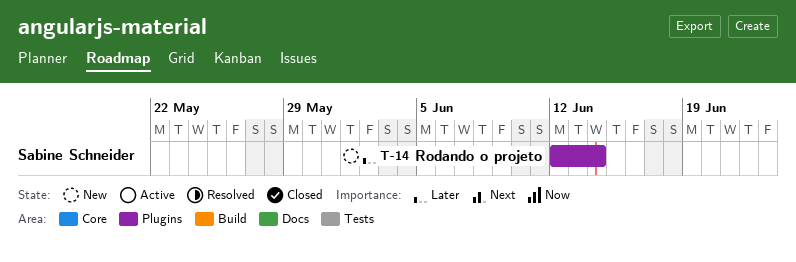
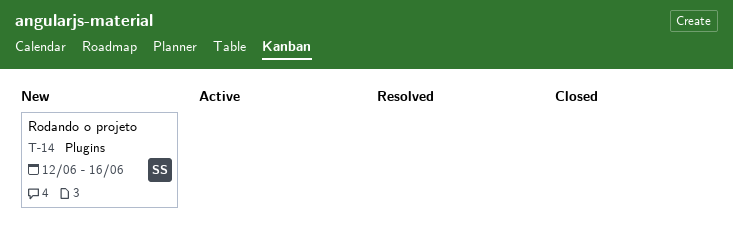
T-14, due: Jun 14 -> Jun 16

